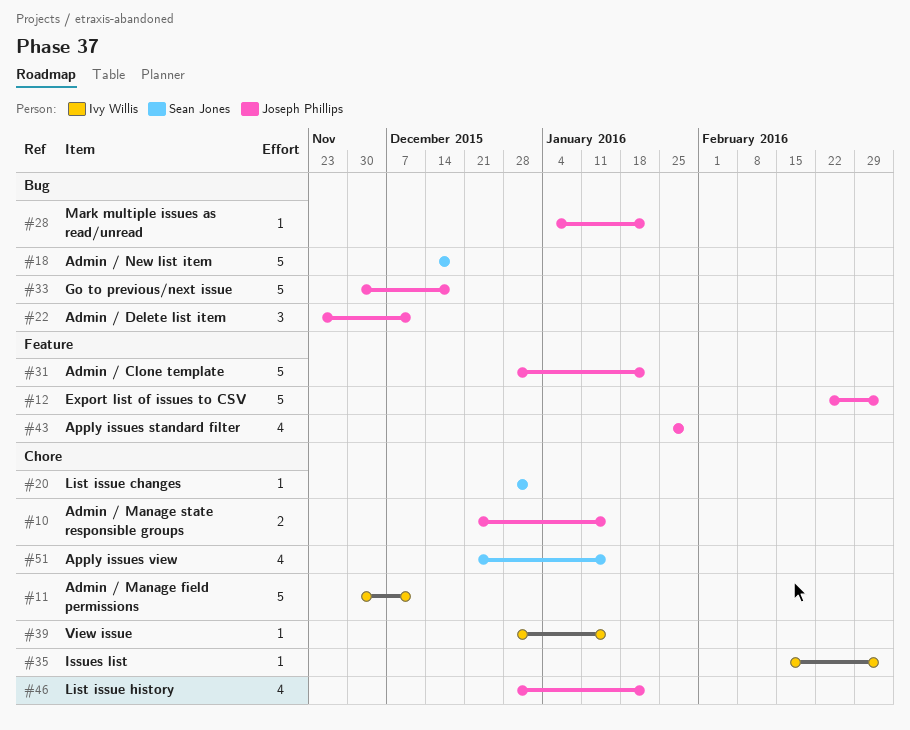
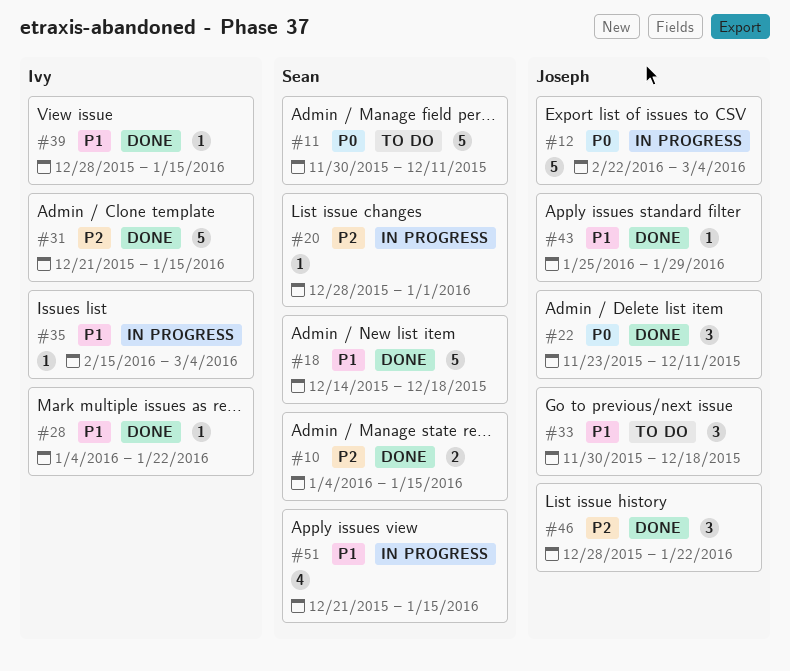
#10, owner: Joseph Phillips -> Sean Jones
#10, start: Dec 21 -> Jan 4
#11, owner: Ivy Willis -> Sean Jones
#28, owner: Joseph Phillips -> Ivy Willis
#31, owner: Joseph Phillips -> Ivy Willis
#31, start: Dec 28 -> Dec 21
#31, due: Jan 22 -> Jan 15
#33, estimate: 5 -> 3
#43, estimate: 4 -> 1
#46, estimate: 4 -> 3

